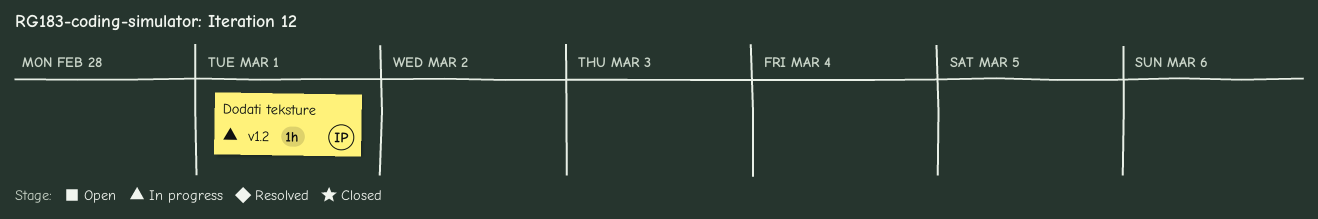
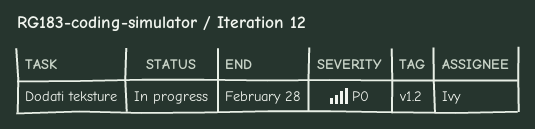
Dodati teksture, due: Mar 1 -> Feb 28

